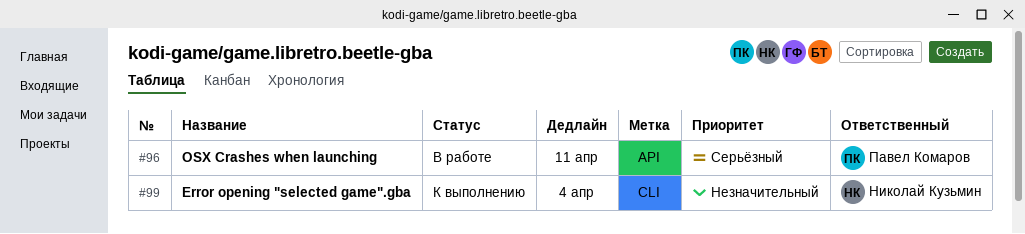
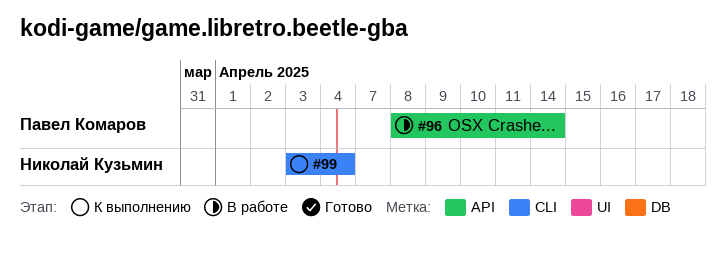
#96, due: Apr 11 -> Apr 14

